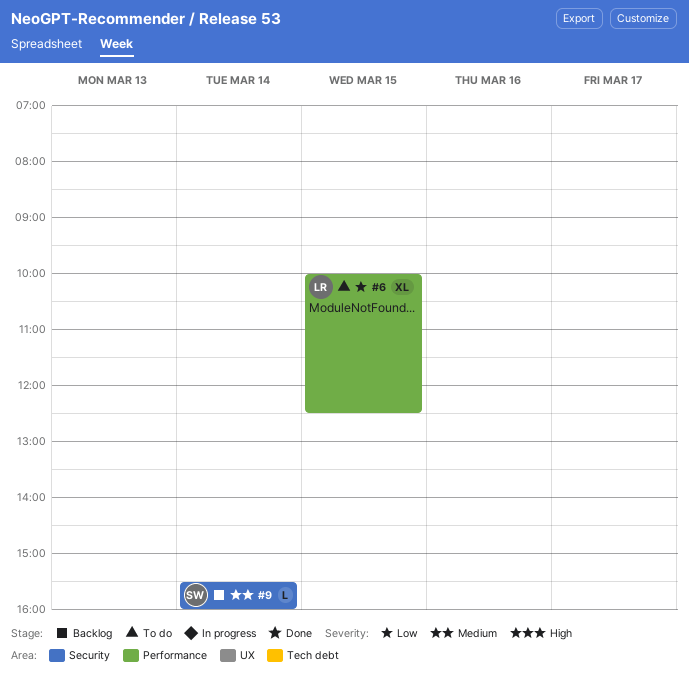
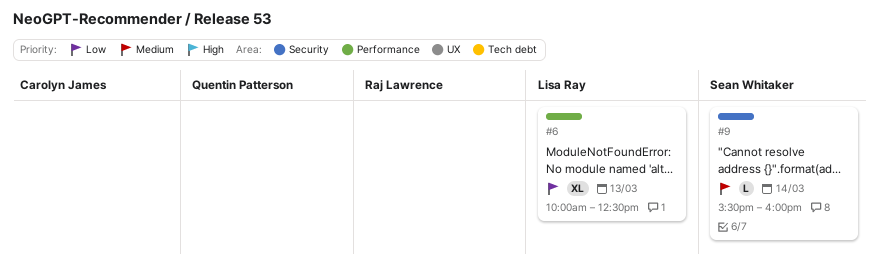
#6, day: Mar 15 -> Mar 13

